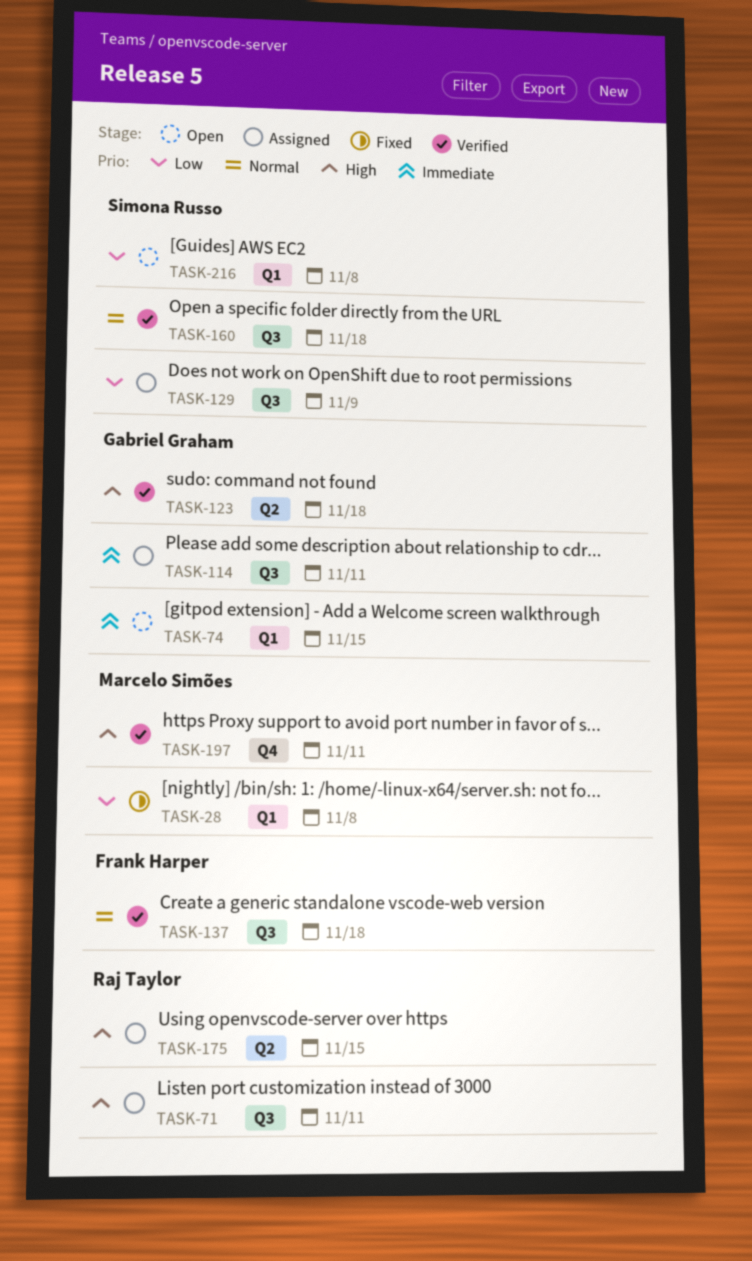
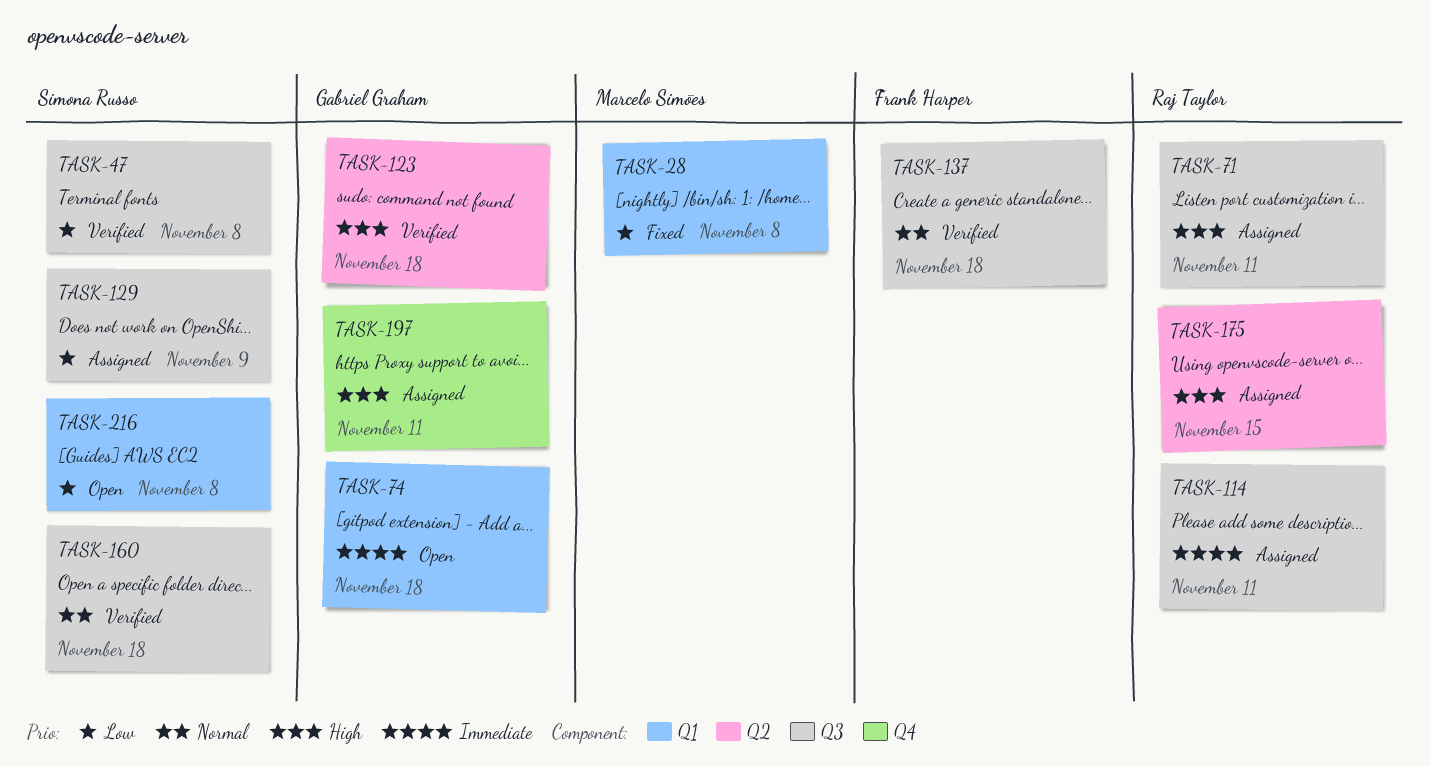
TASK-47: none -> present
TASK-74, due: Nov 15 -> Nov 18
TASK-114, owner: Gabriel Graham -> Raj Taylor
TASK-197, status: Verified -> Assigned
TASK-197, owner: Marcelo Simões -> Gabriel Graham

